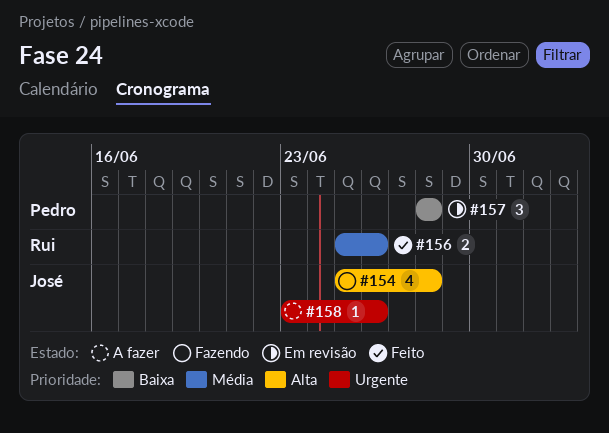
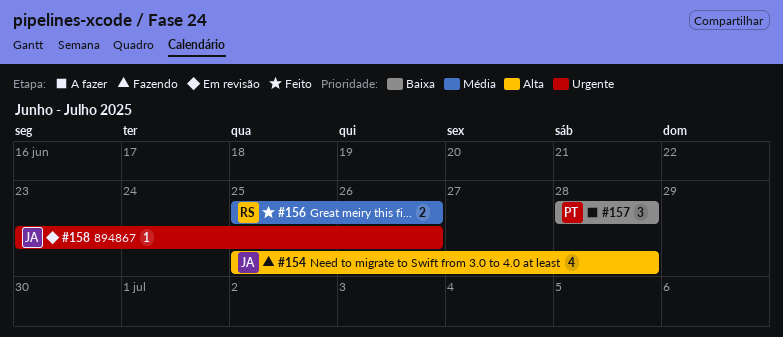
#157, status: Em revisão -> A fazer
#158, status: A fazer -> Em revisão

